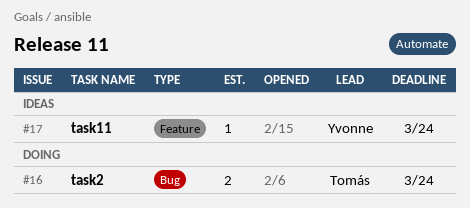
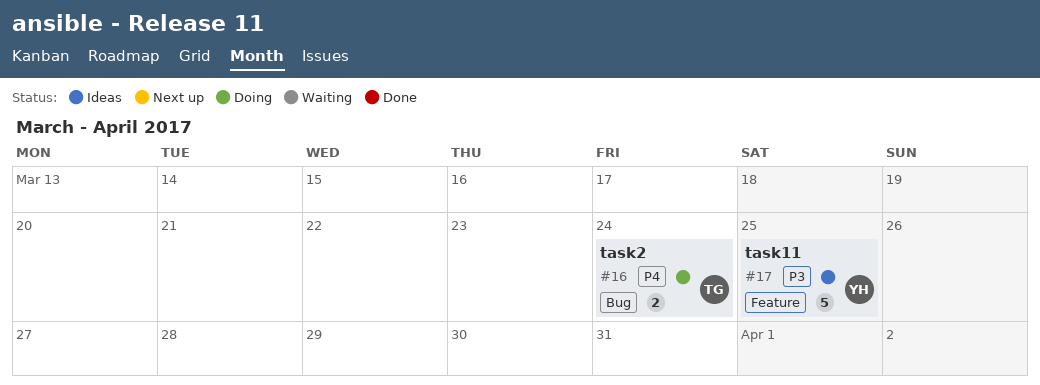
#17, estimate: 1 -> 5
#17, due: Mar 24 -> Mar 25

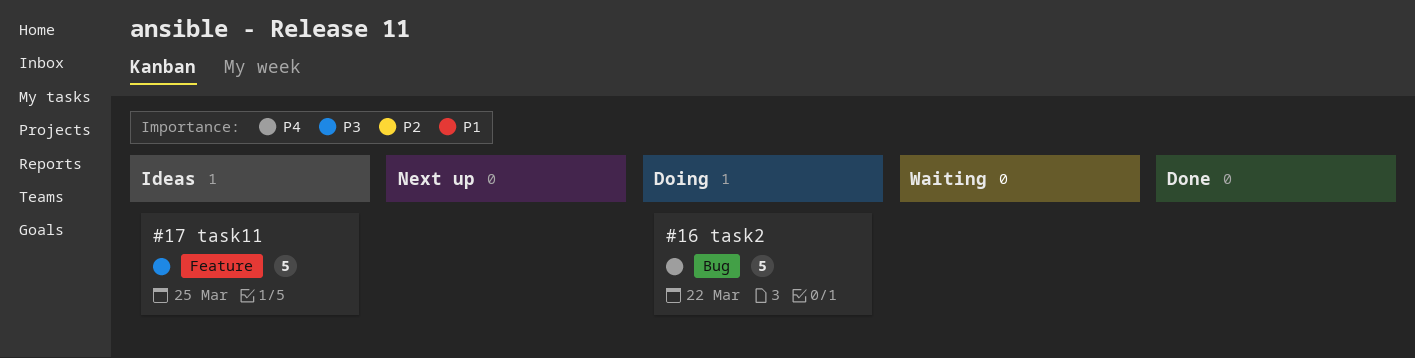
#16, estimate: 2 -> 5
#16, due: Mar 24 -> Mar 22

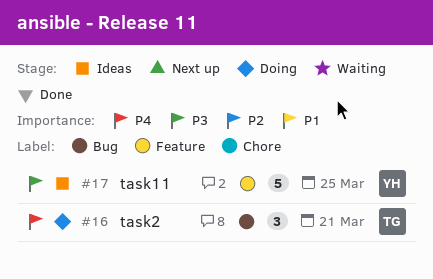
#16, estimate: 5 -> 3
#16, due: Mar 22 -> Mar 21

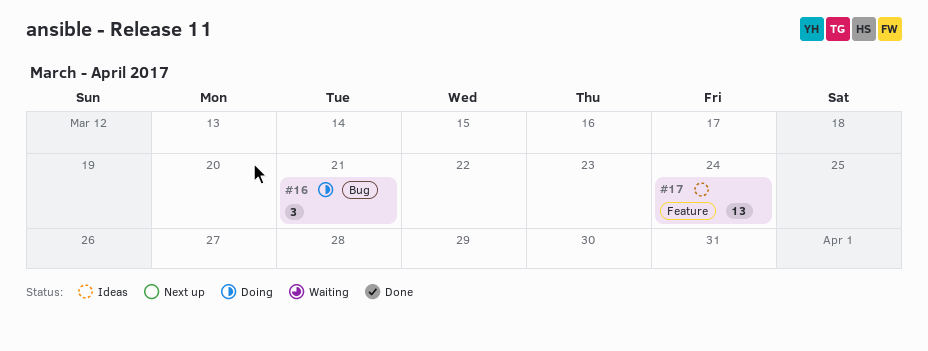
#17, estimate: 5 -> 13
#17, due: Mar 25 -> Mar 24

